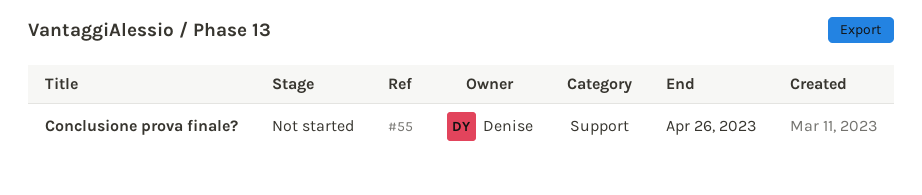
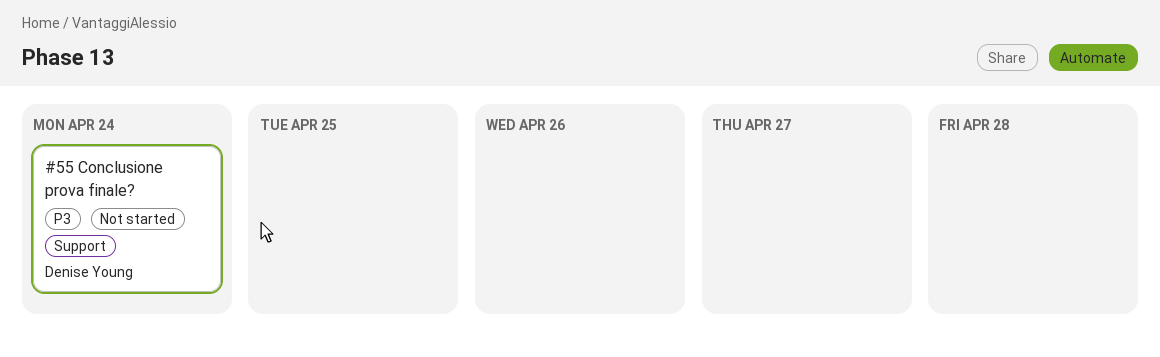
#55, due: Apr 26 -> Apr 24

